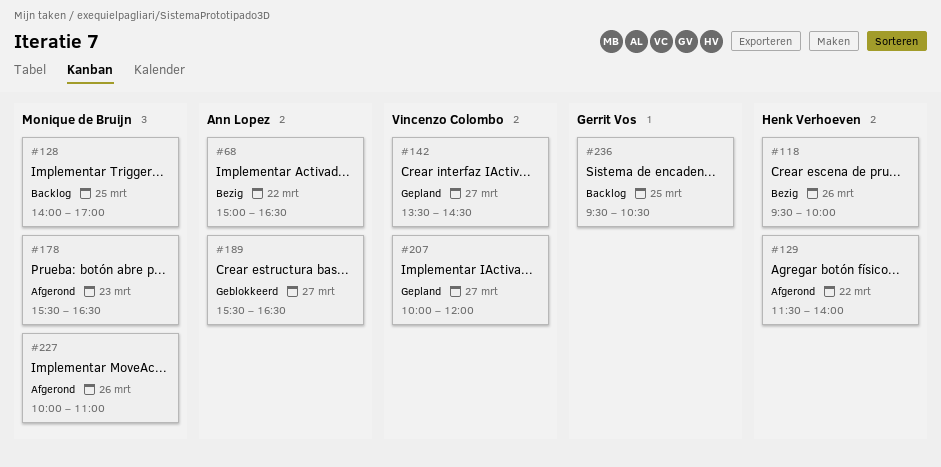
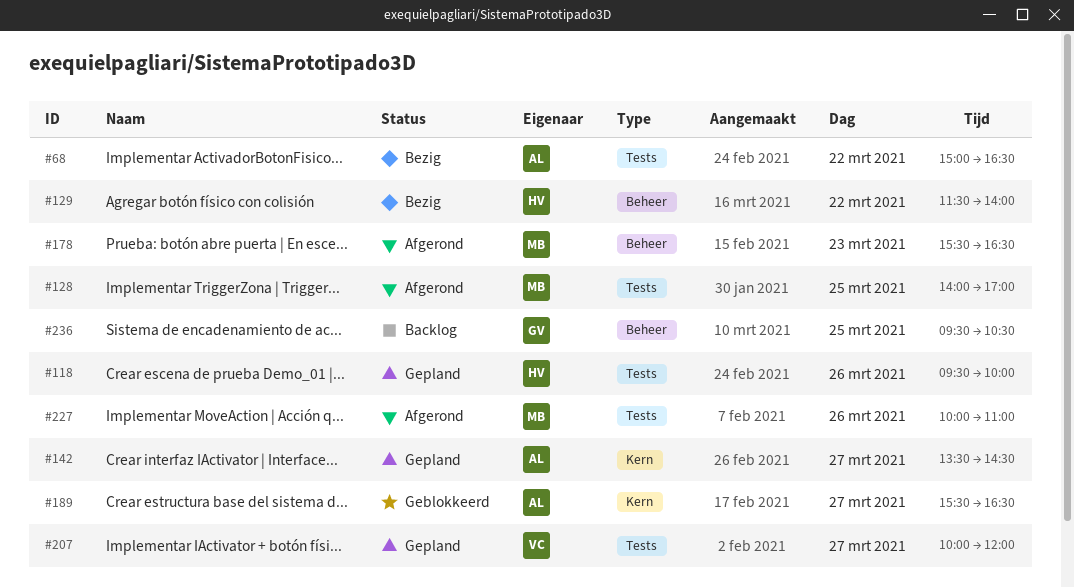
#118, status: Bezig -> Gepland
#128, status: Backlog -> Afgerond
#129, status: Afgerond -> Bezig
#142, owner: Vincenzo Colombo -> Ann Lopez

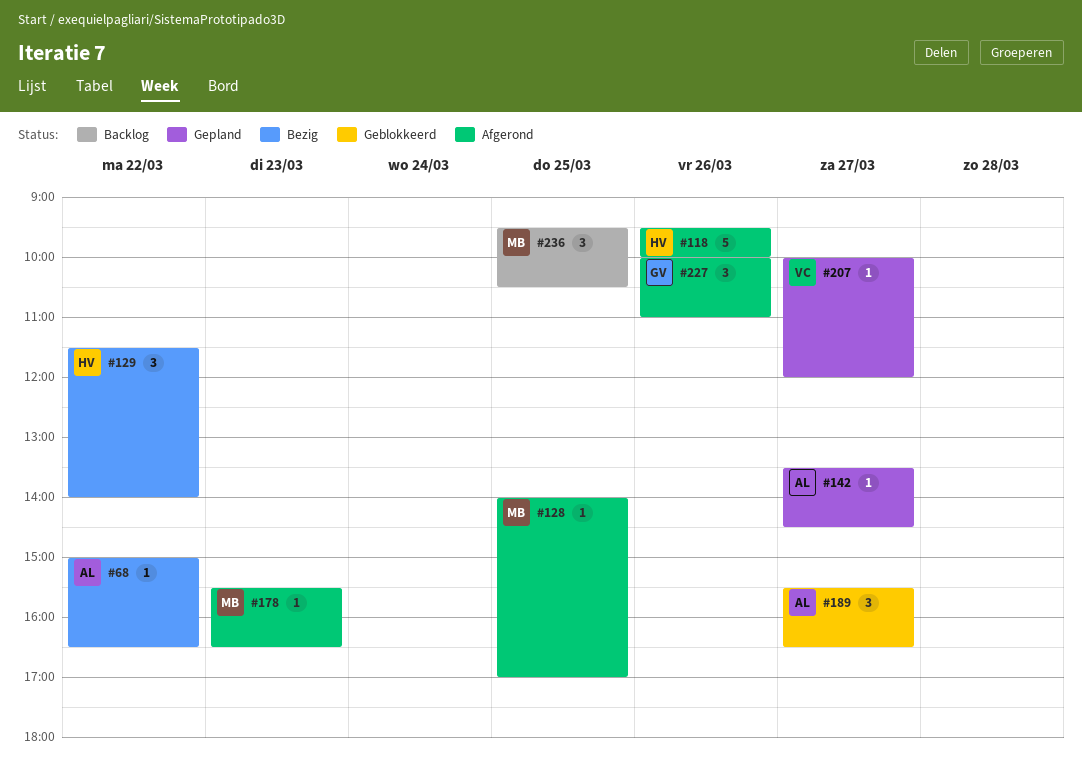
#118, status: Gepland -> Afgerond
#227, owner: MB -> GV
#236, owner: GV -> MB

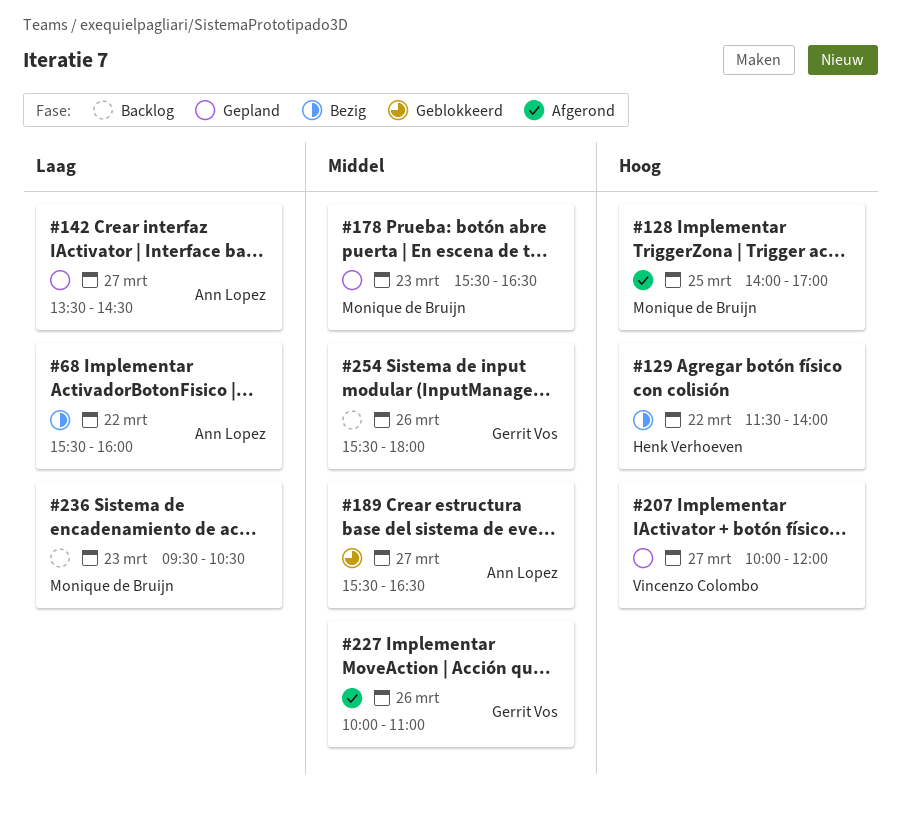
#68, begins: 15:00 -> 15:30
#68, ends: 16:30 -> 16:00
#118: present -> none
#178, status: Afgerond -> Gepland
#236, day: Mar 25 -> Mar 23
#254: none -> present

